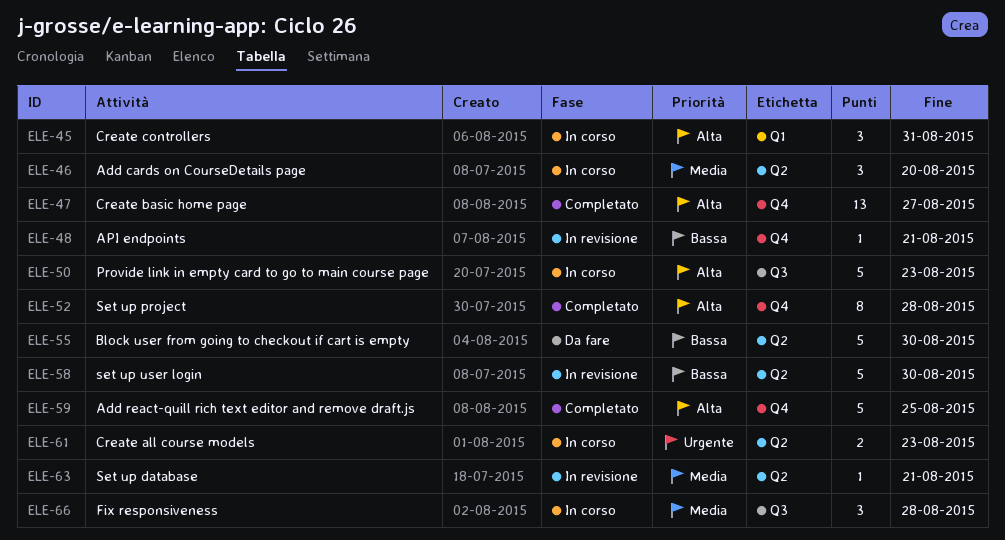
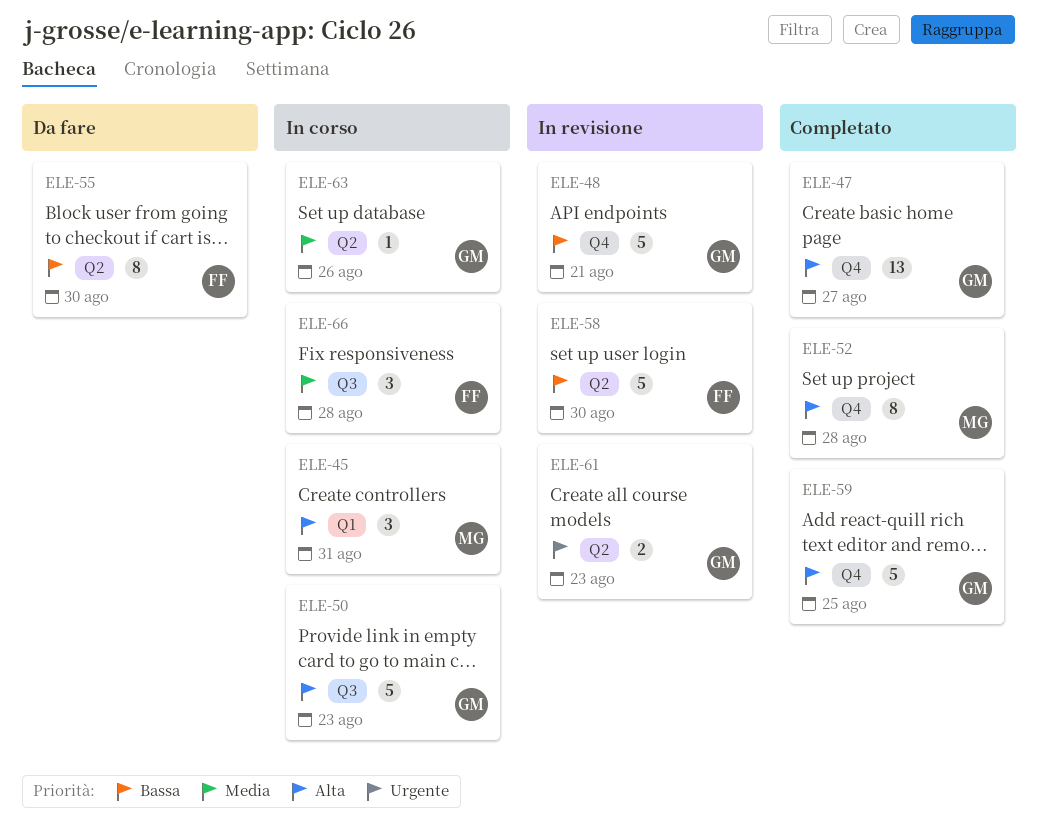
ELE-46: present -> none
ELE-48, estimate: 1 -> 5
ELE-55, estimate: 5 -> 8
ELE-61, status: In corso -> In revisione
ELE-63, status: In revisione -> In corso
ELE-63, due: Aug 21 -> Aug 26

